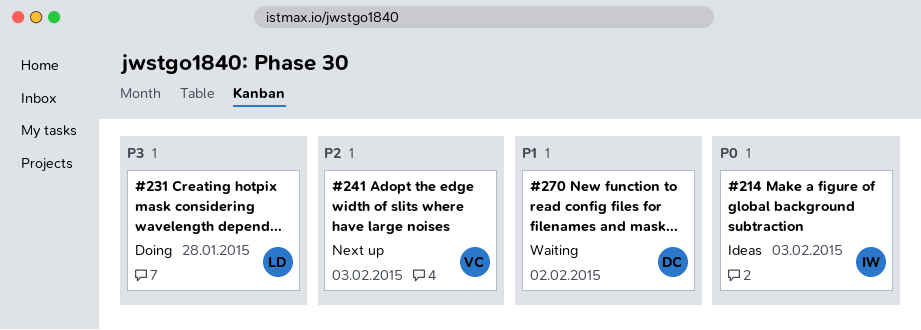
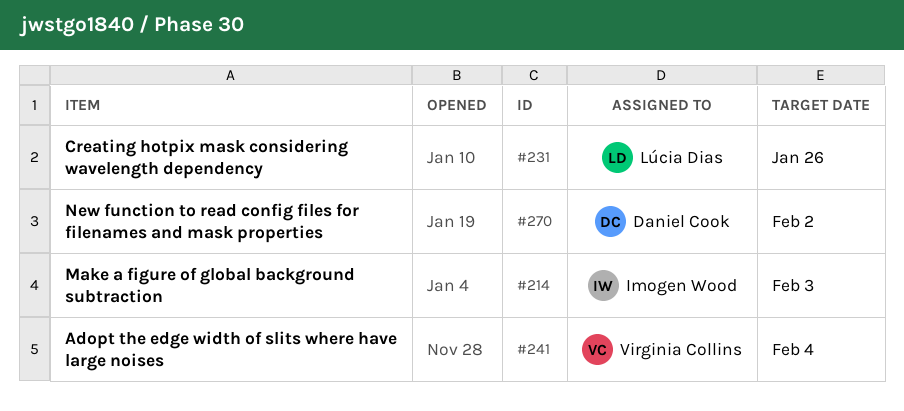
#231, due: Jan 28 -> Jan 26
#241, due: Feb 3 -> Feb 4

